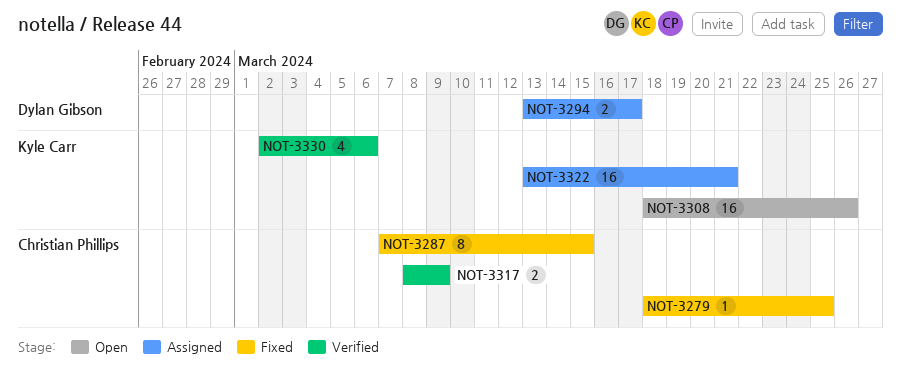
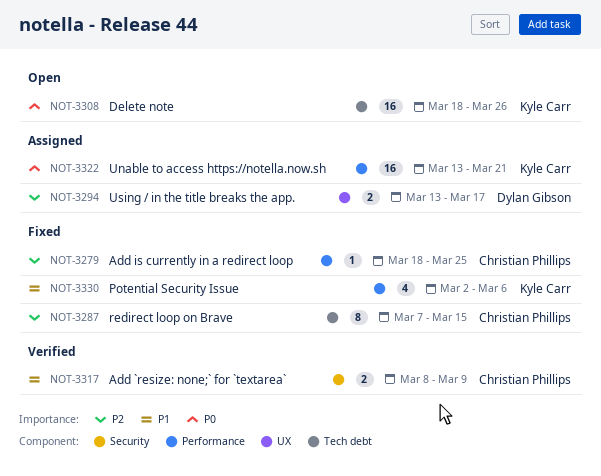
NOT-3330, status: Verified -> Fixed

